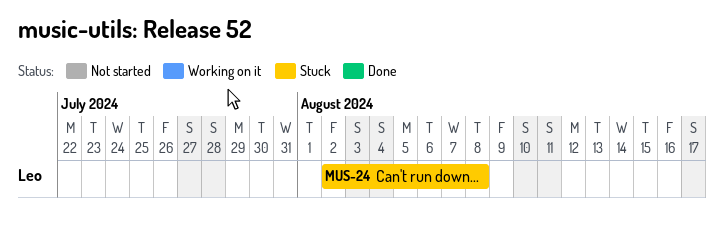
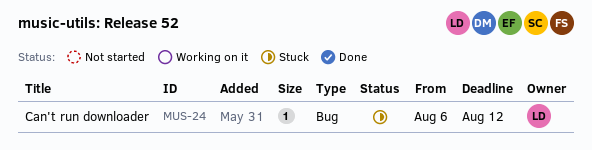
MUS-24, start: Aug 2 -> Aug 6
MUS-24, due: Aug 8 -> Aug 12

